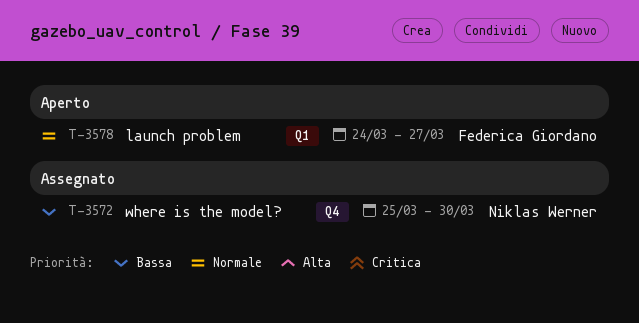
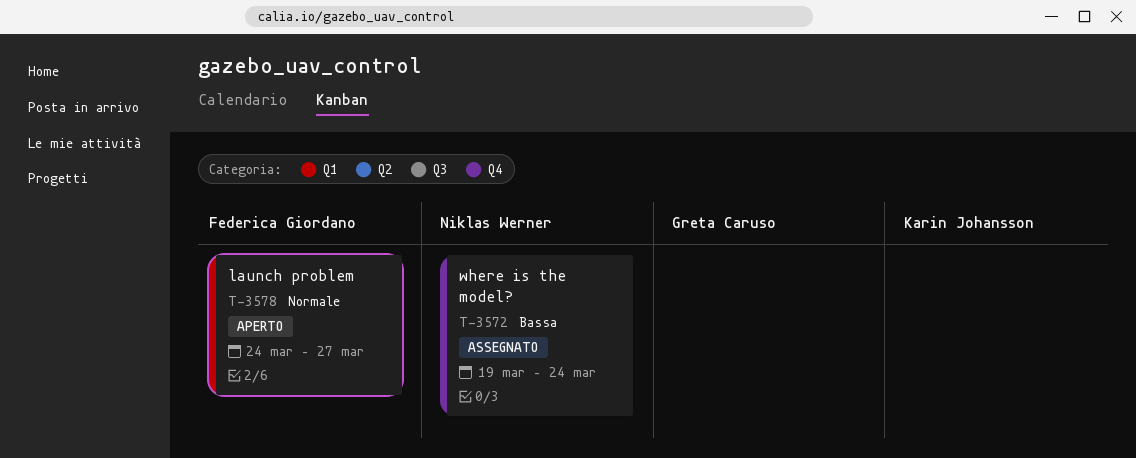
T-3572, start: Mar 25 -> Mar 19
T-3572, due: Mar 30 -> Mar 24

